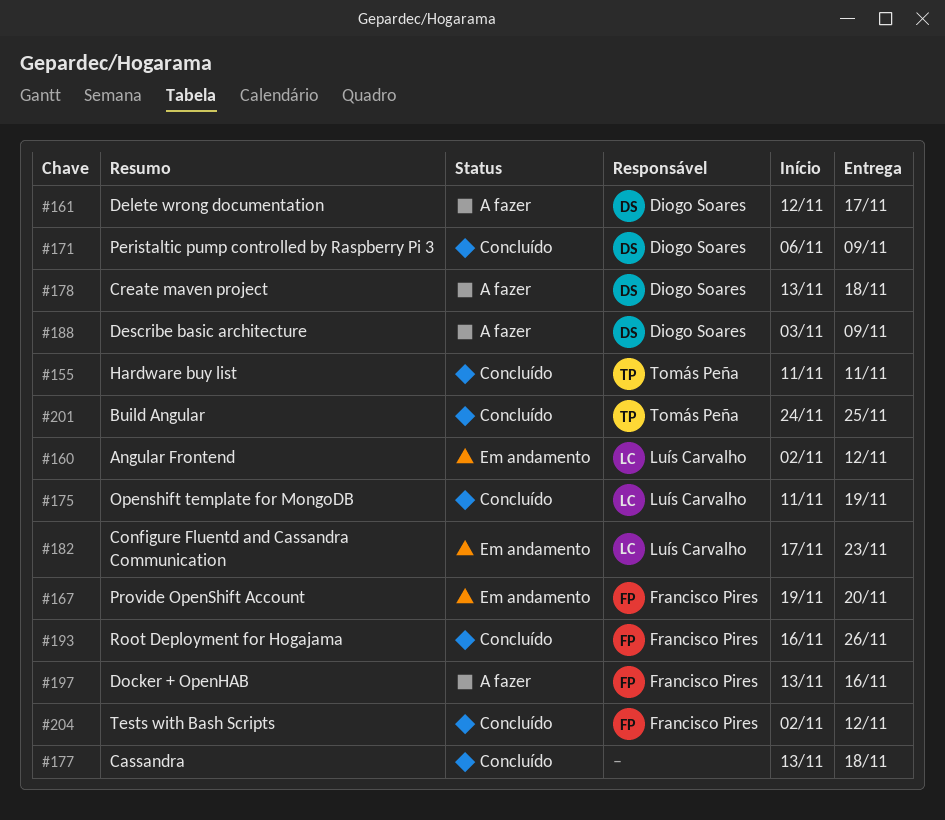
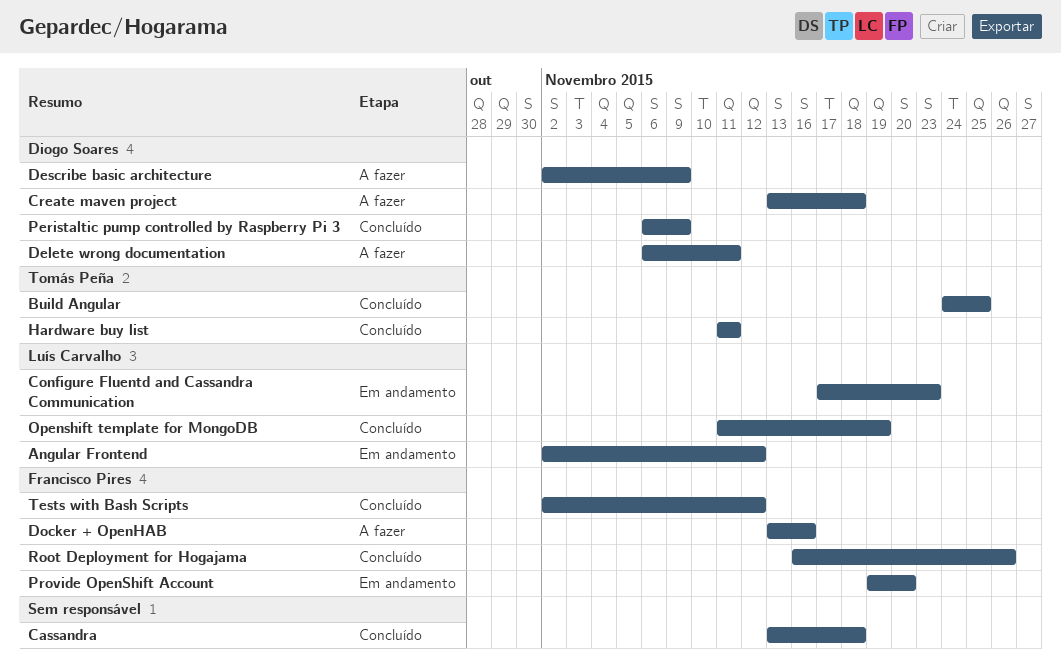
Delete wrong documentation, start: Nov 12 -> Nov 6
Delete wrong documentation, due: Nov 17 -> Nov 11
Describe basic architecture, start: Nov 3 -> Nov 2

